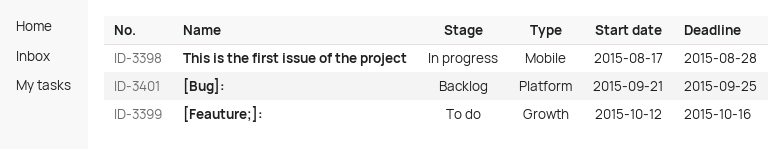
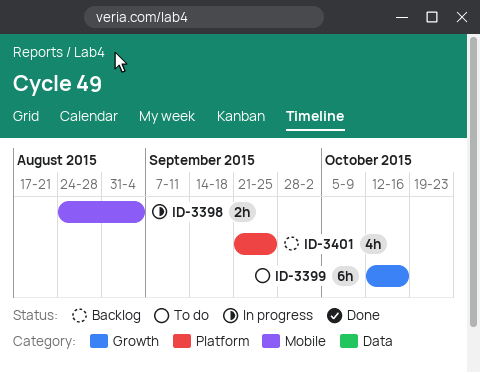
ID-3398, start: Aug 17 -> Aug 24
ID-3398, due: Aug 28 -> Sep 4

